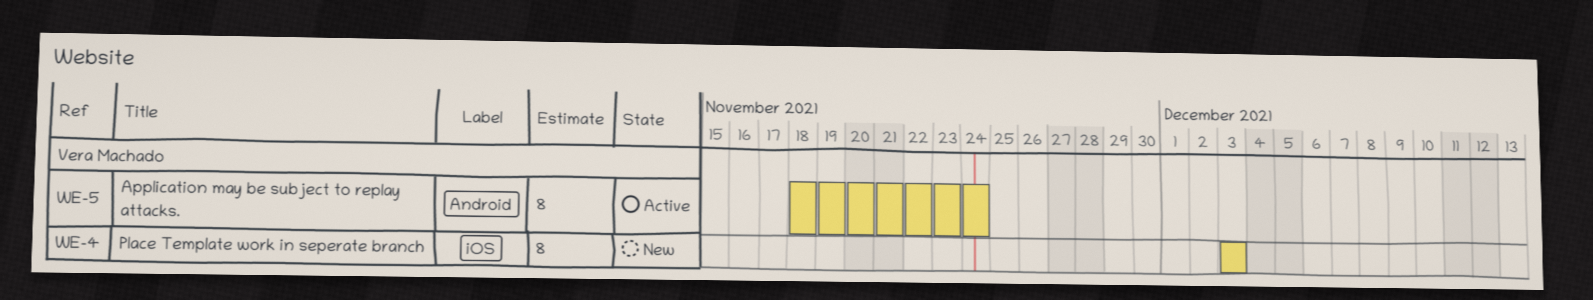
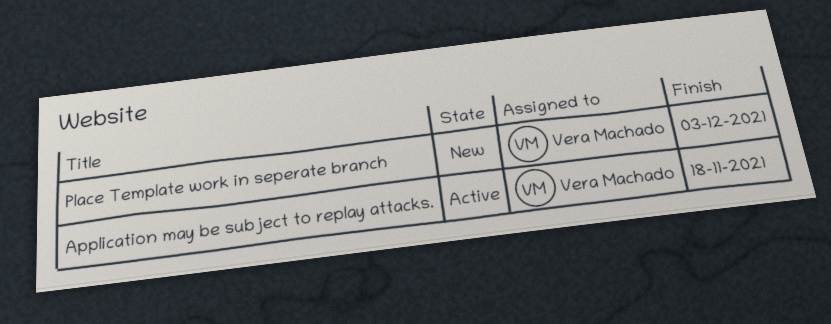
Application may be subject to replay attacks., due: Nov 24 -> Nov 18

